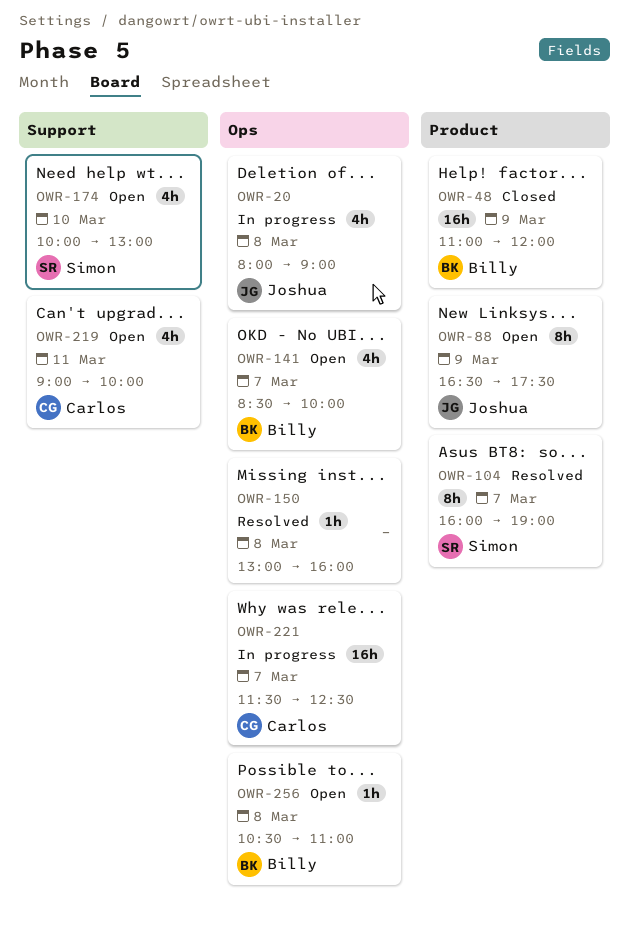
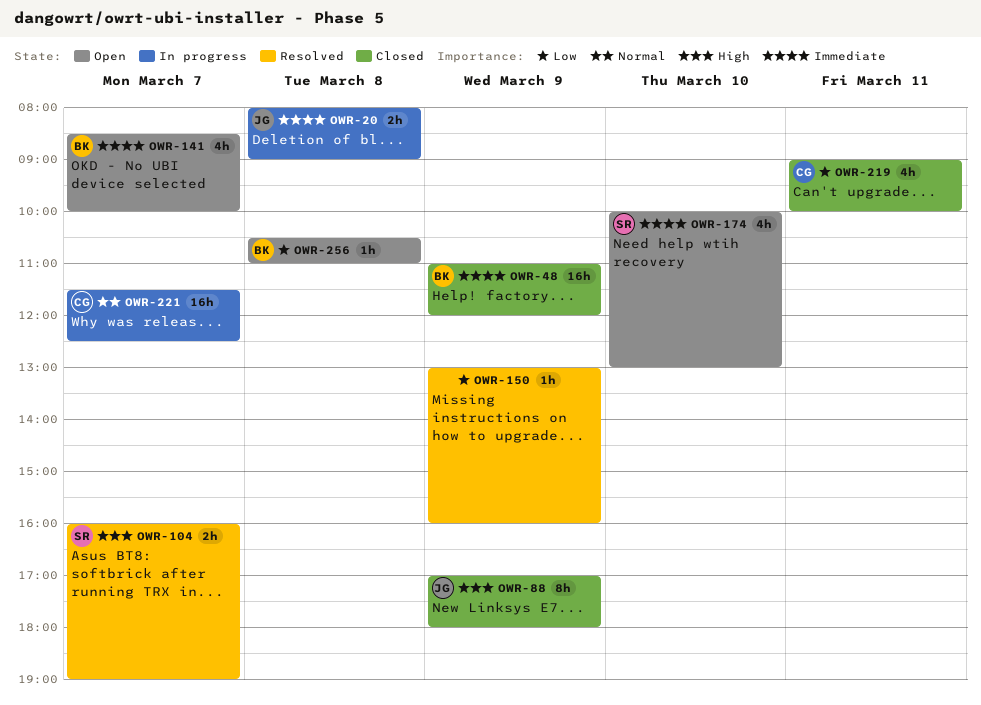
OWR-20, estimate: 4h -> 2h
OWR-88, status: Open -> Closed
OWR-88, begins: 16:30 -> 17:00
OWR-88, ends: 17:30 -> 18:00
OWR-104, estimate: 8h -> 2h
OWR-150, day: Mar 8 -> Mar 9
OWR-219, status: Open -> Closed

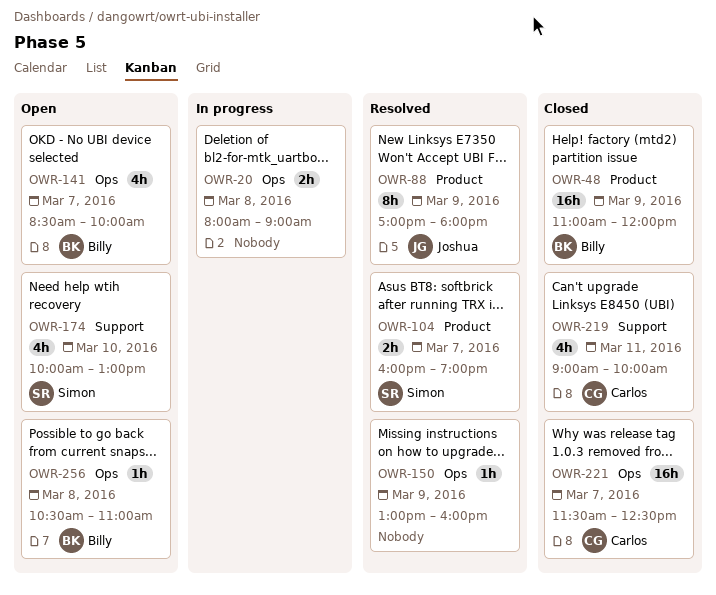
OWR-20, owner: Joshua -> none
OWR-88, status: Closed -> Resolved
OWR-221, status: In progress -> Closed

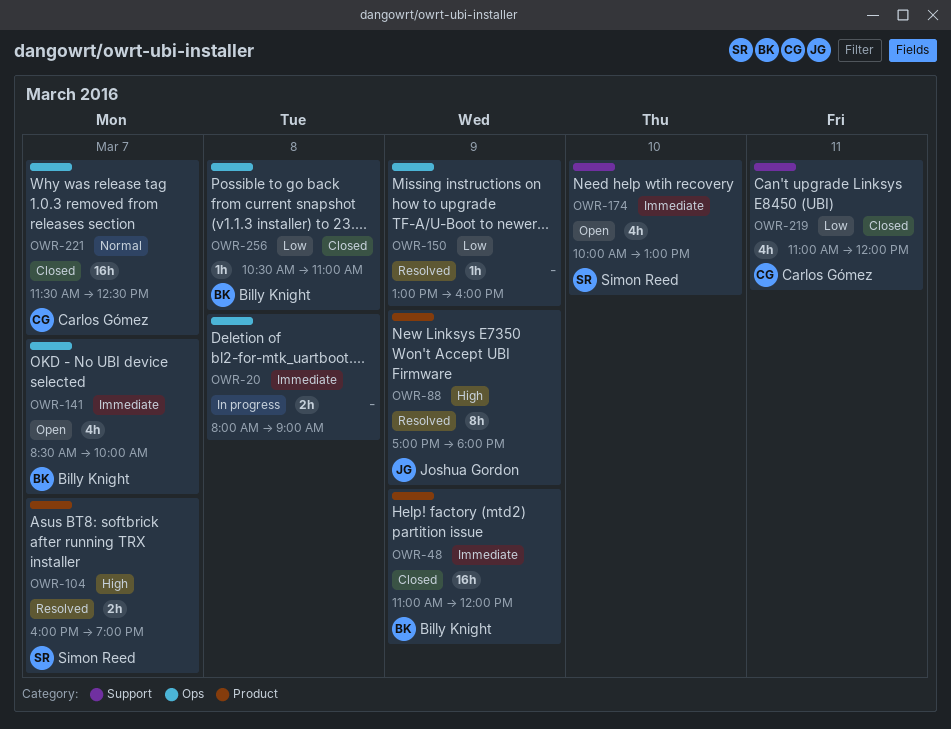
OWR-219, begins: 09:00 -> 11:00
OWR-219, ends: 10:00 -> 12:00
OWR-256, status: Open -> Closed

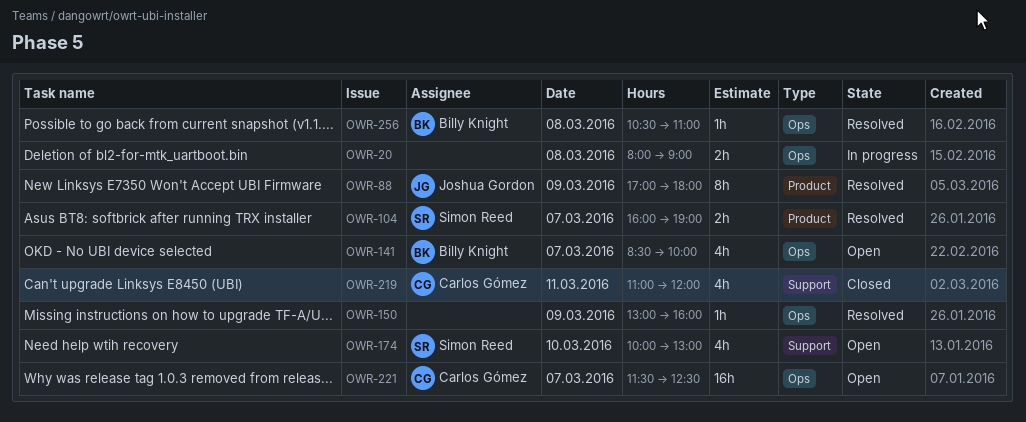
OWR-48: present -> none
OWR-221, status: Closed -> Open
OWR-256, status: Closed -> Resolved

